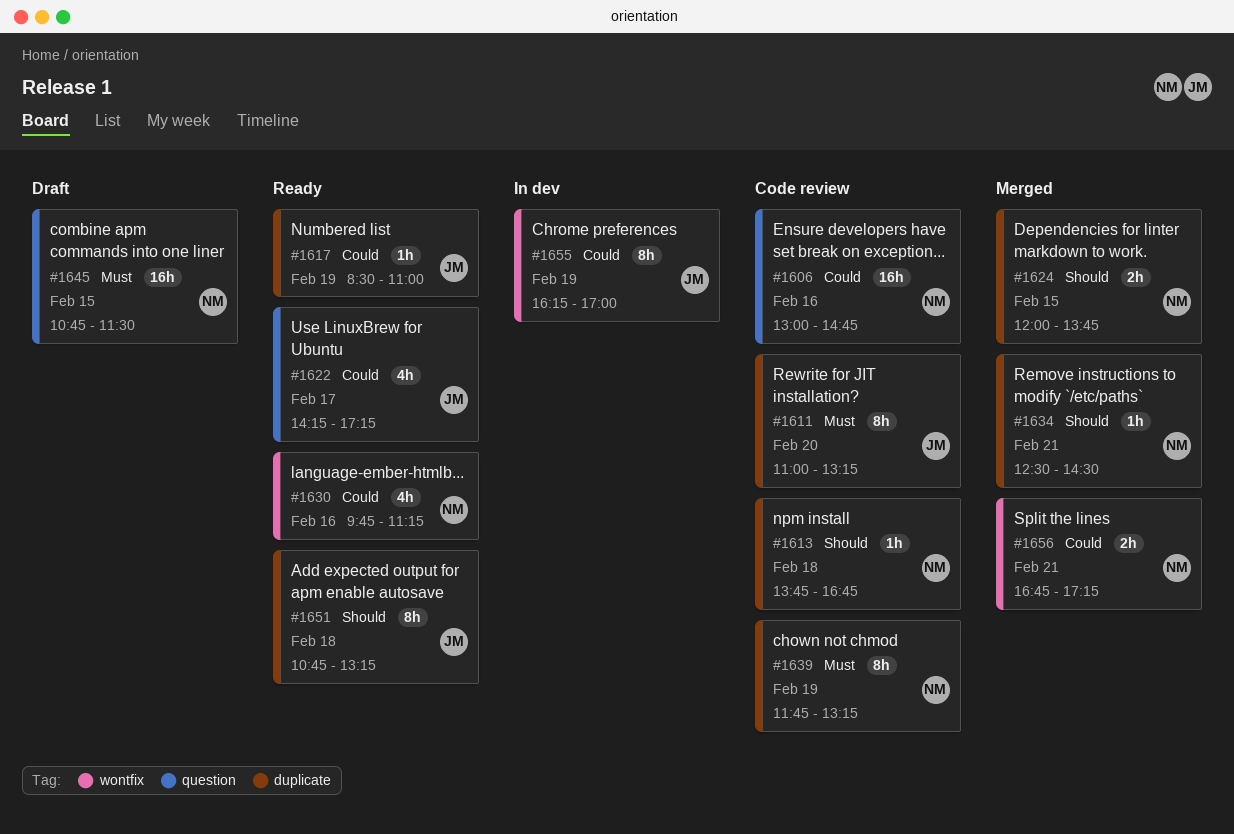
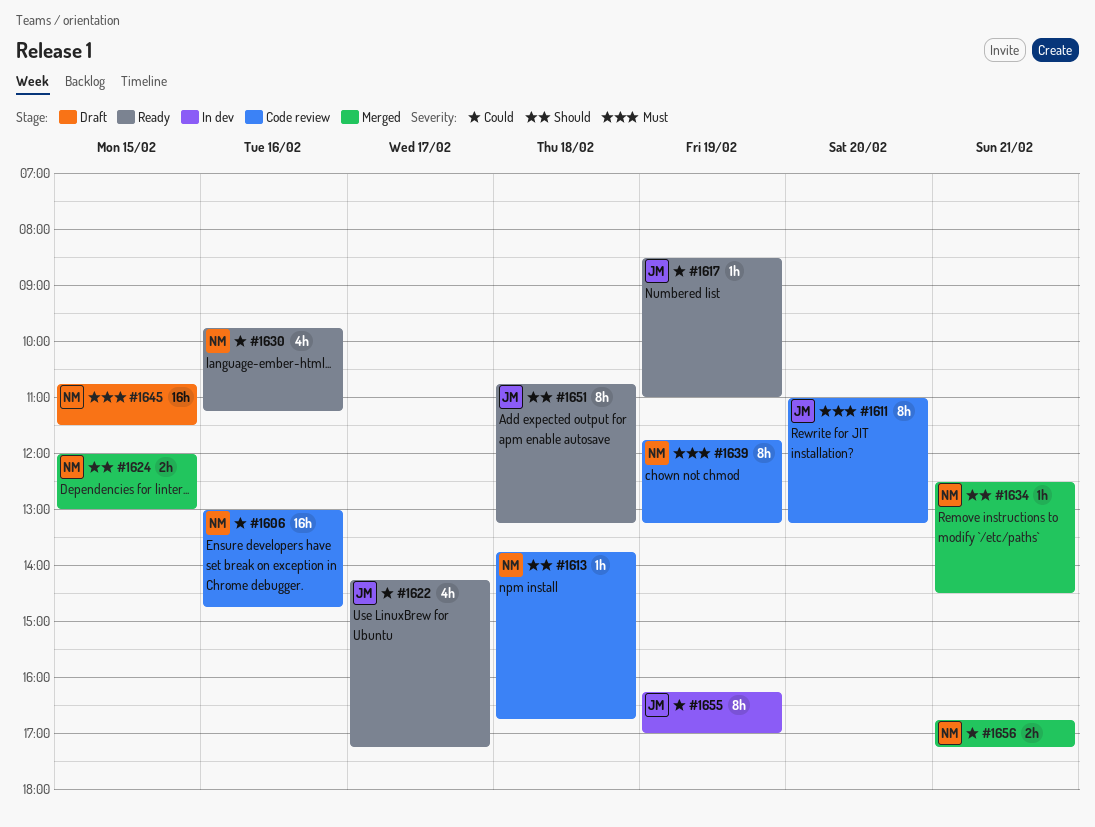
#1624, ends: 13:45 -> 13:00

